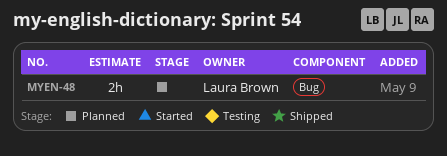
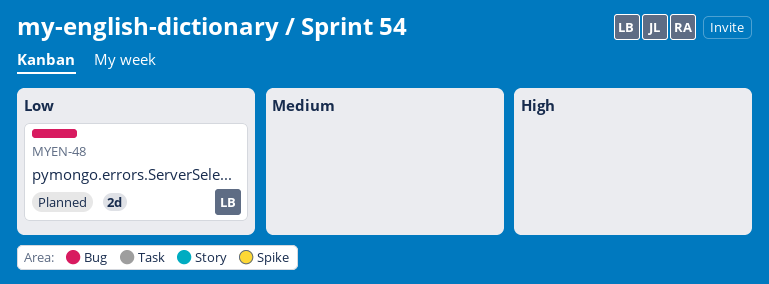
MYEN-48, estimate: 2h -> 2d

